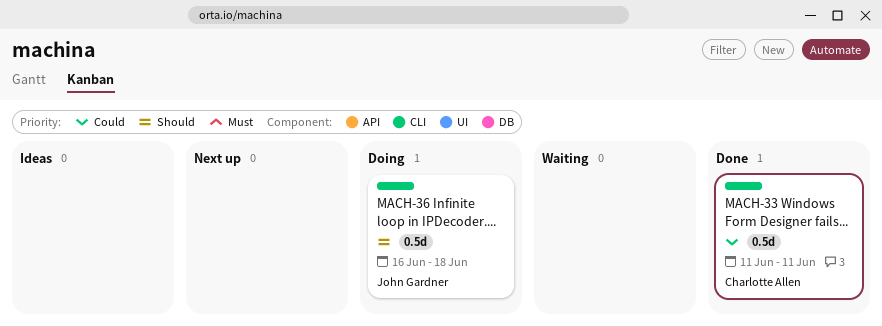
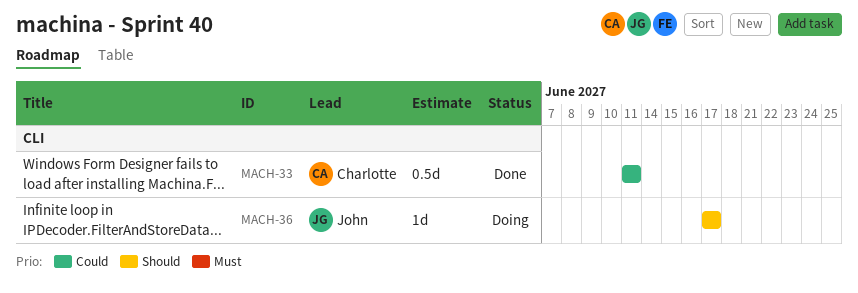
MACH-36, estimate: 0.5d -> 1d
MACH-36, start: Jun 16 -> Jun 17
MACH-36, due: Jun 18 -> Jun 17

